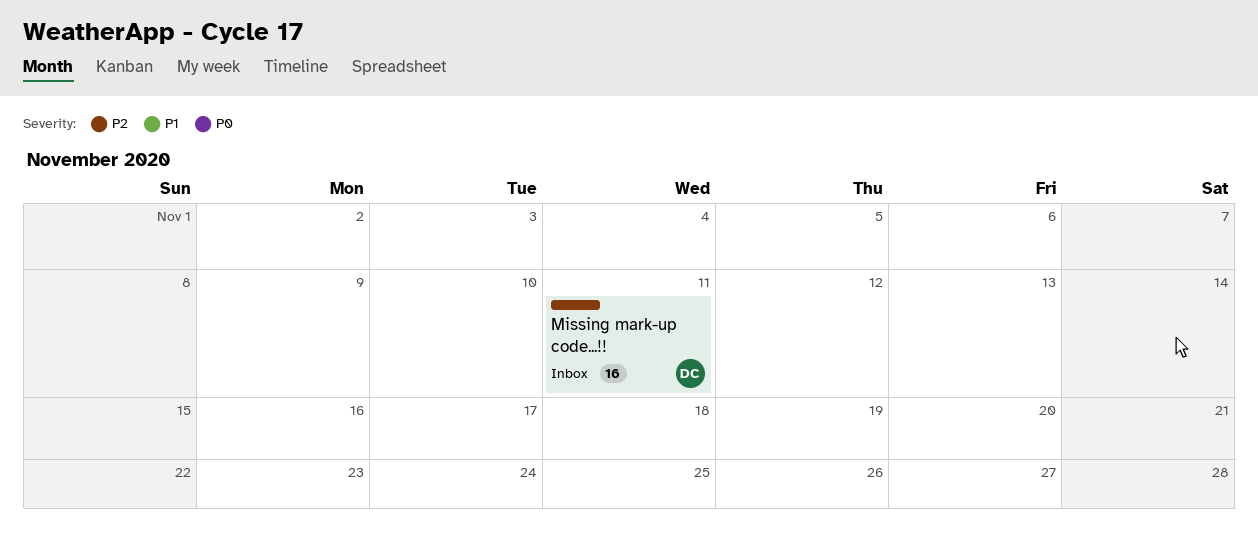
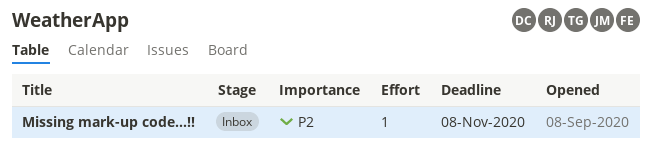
Missing mark-up code...!!, estimate: 16 -> 1
Missing mark-up code...!!, due: Nov 11 -> Nov 8

